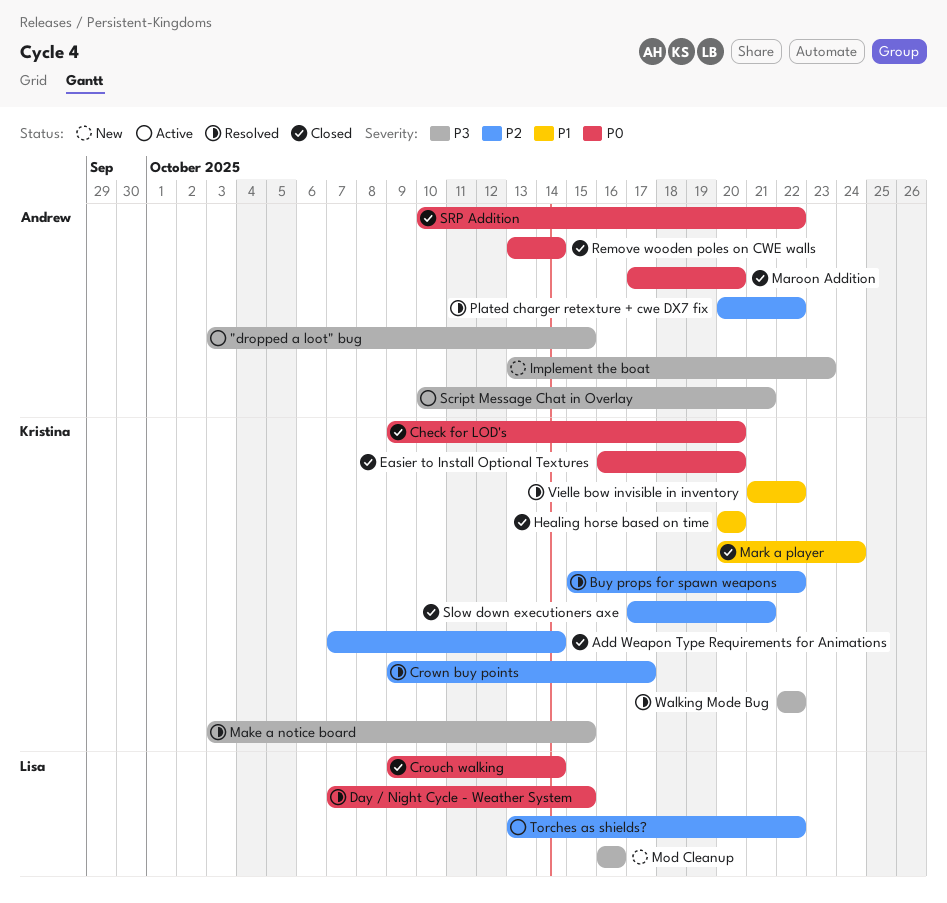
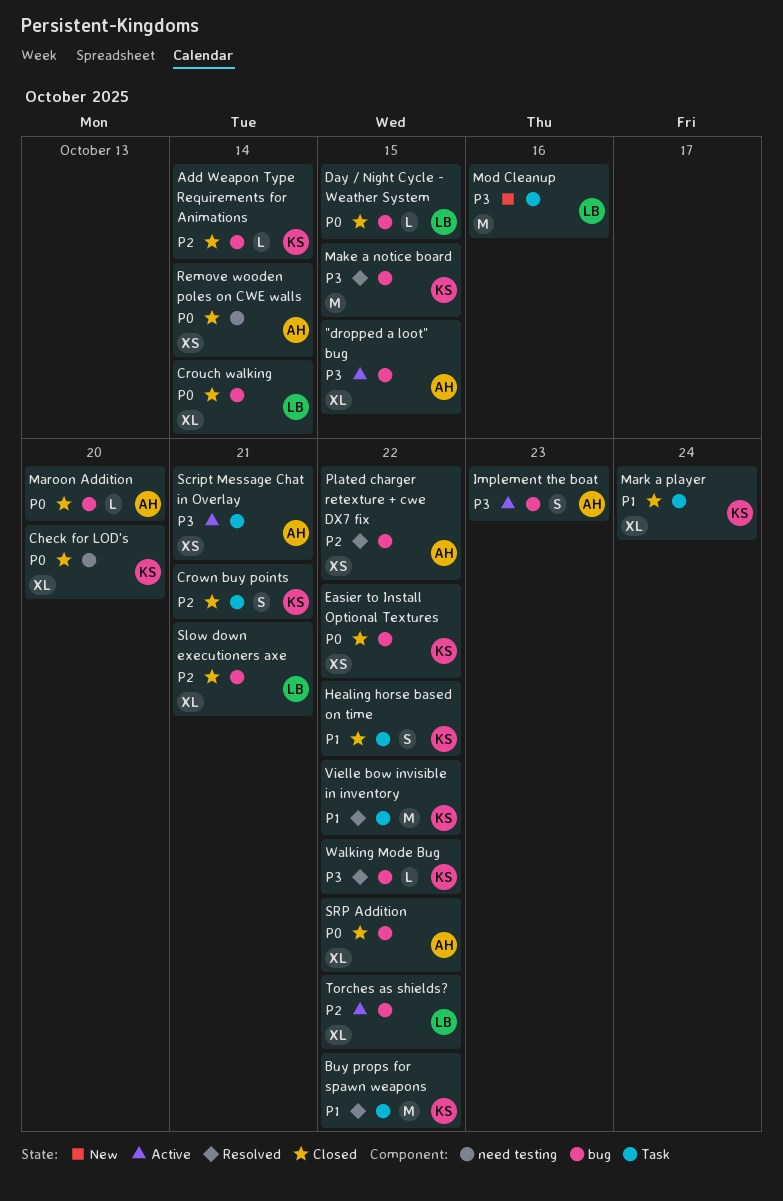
Buy props for spawn weapons, priority: P2 -> P1
Crown buy points, status: Resolved -> Closed
Crown buy points, due: Oct 17 -> Oct 21
Day / Night Cycle - Weather System, status: Resolved -> Closed
Easier to Install Optional Textures, due: Oct 20 -> Oct 22
Healing horse based on time, due: Oct 20 -> Oct 22
Implement the boat, status: New -> Active
Slow down executioners axe, owner: Kristina -> Lisa

